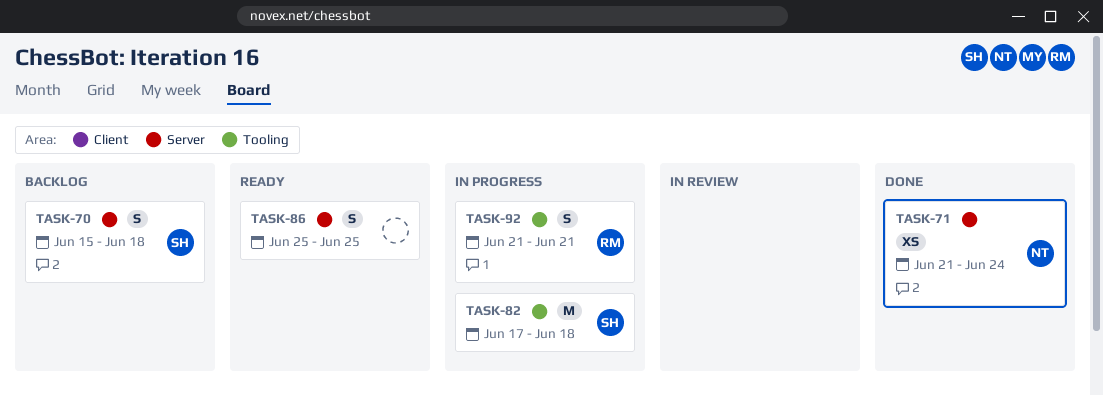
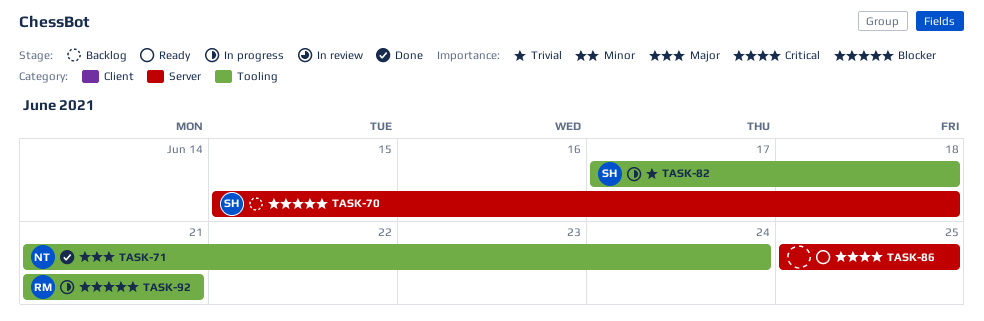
TASK-71, label: Server -> Tooling

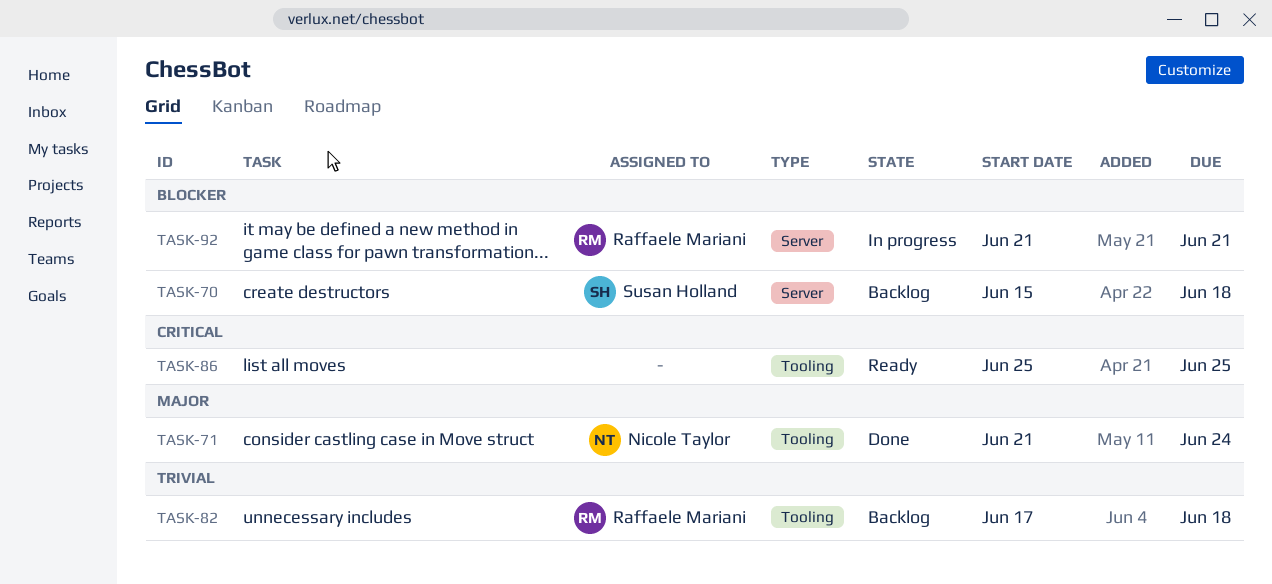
TASK-82, status: In progress -> Backlog
TASK-82, owner: Susan Holland -> Raffaele Mariani
TASK-86, label: Server -> Tooling
TASK-92, label: Tooling -> Server

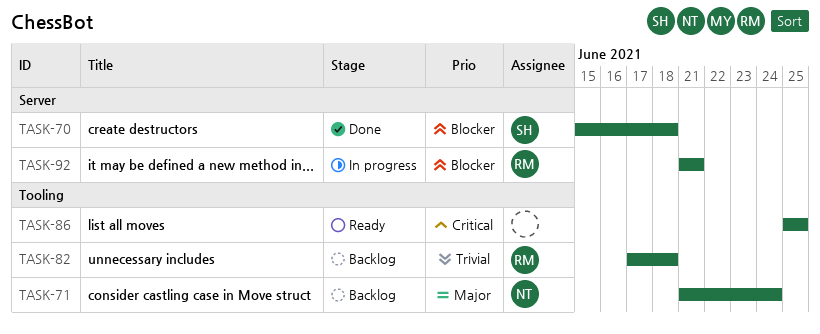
TASK-70, status: Backlog -> Done
TASK-71, status: Done -> Backlog

